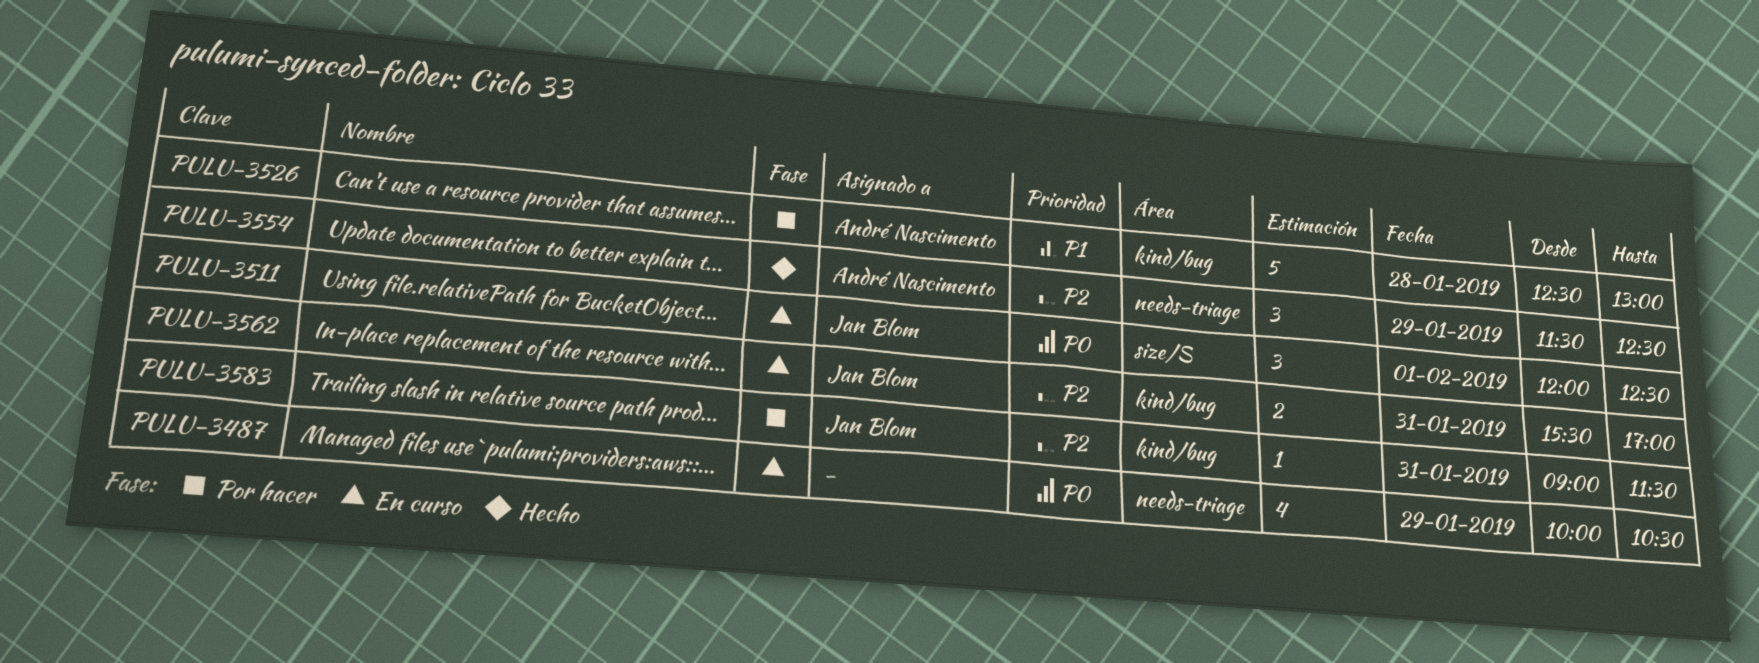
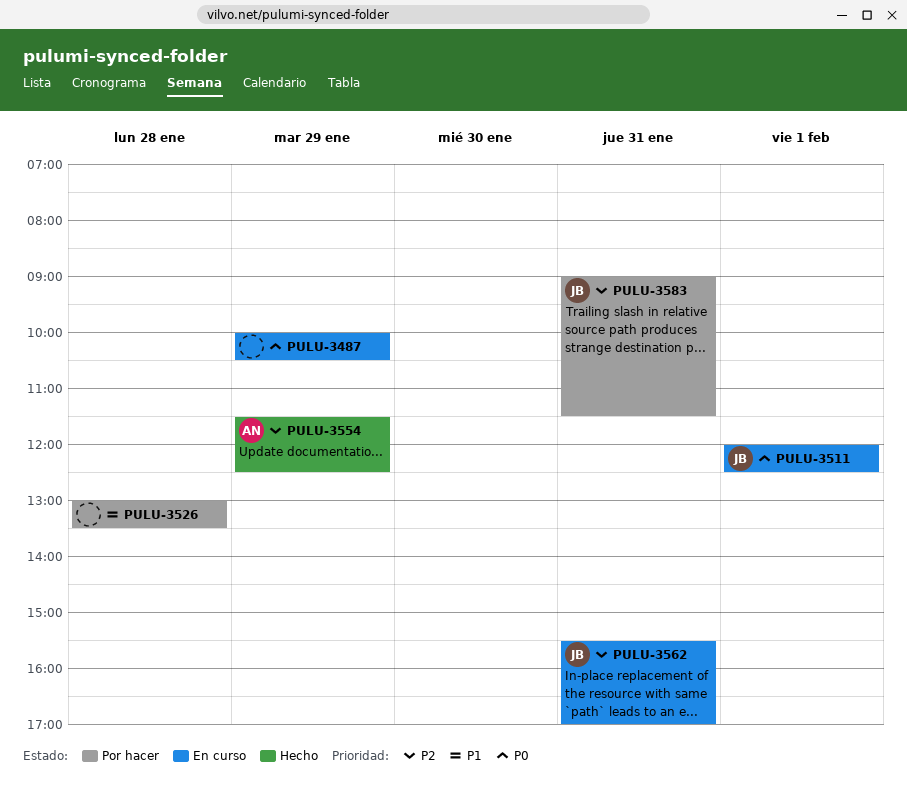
PULU-3526, owner: André Nascimento -> none
PULU-3526, begins: 12:30 -> 13:00
PULU-3526, ends: 13:00 -> 13:30

